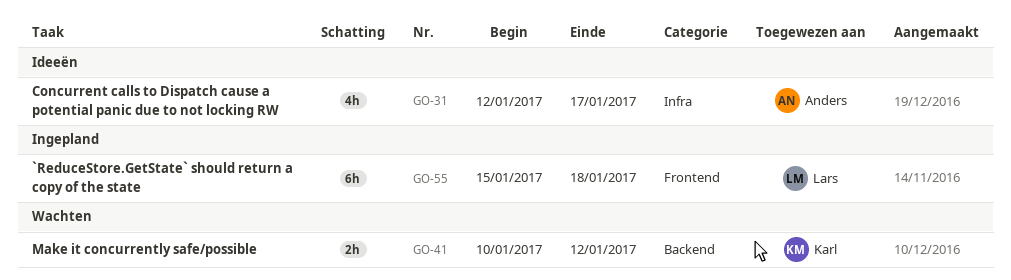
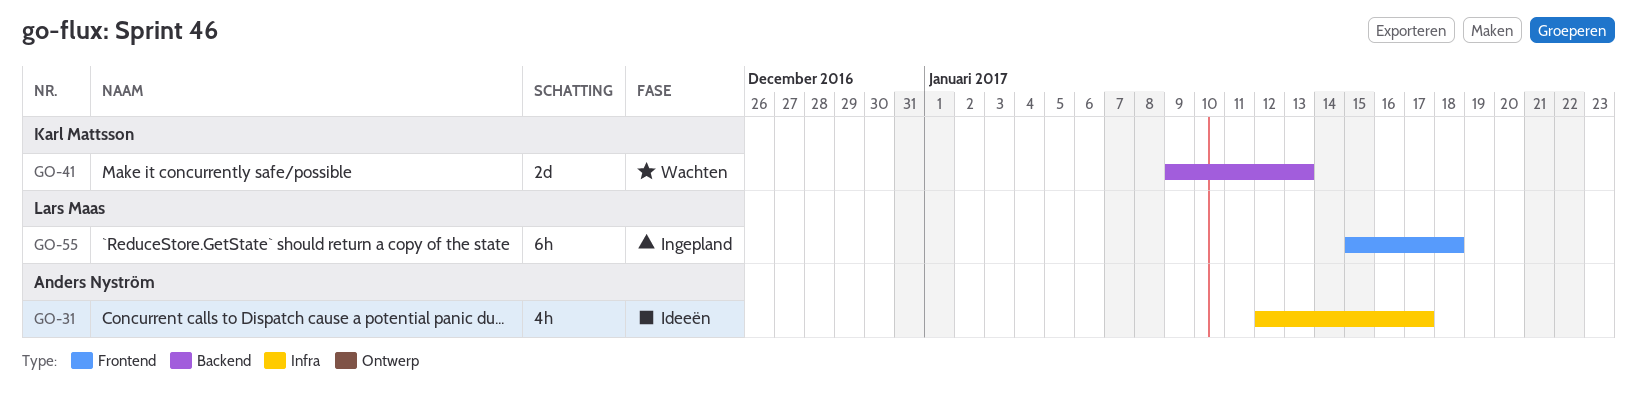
GO-41, estimate: 2h -> 2d
GO-41, start: Jan 10 -> Jan 9
GO-41, due: Jan 12 -> Jan 13

